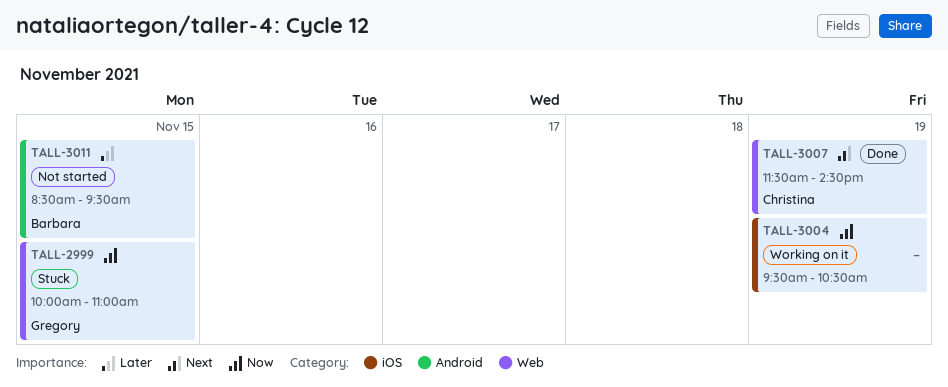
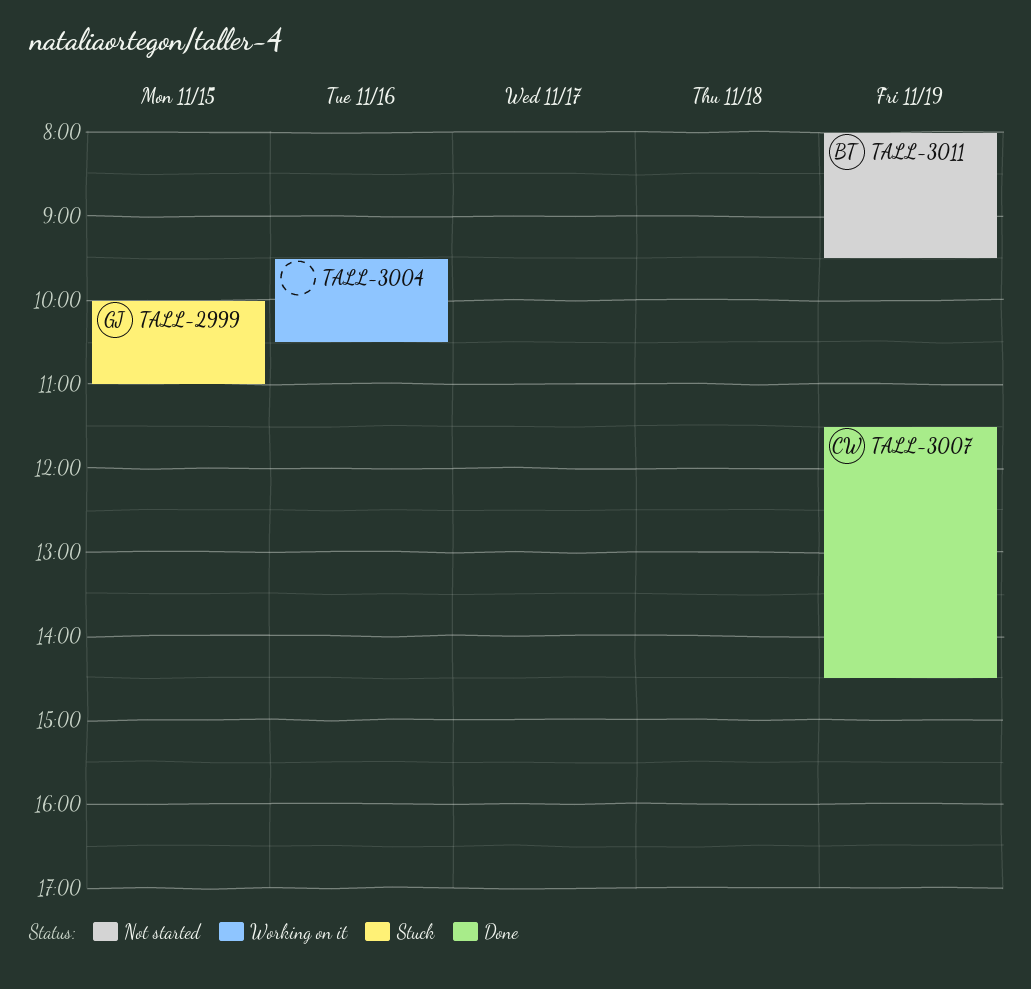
TALL-3004, day: Nov 19 -> Nov 16
TALL-3011, day: Nov 15 -> Nov 19
TALL-3011, begins: 08:30 -> 08:00

